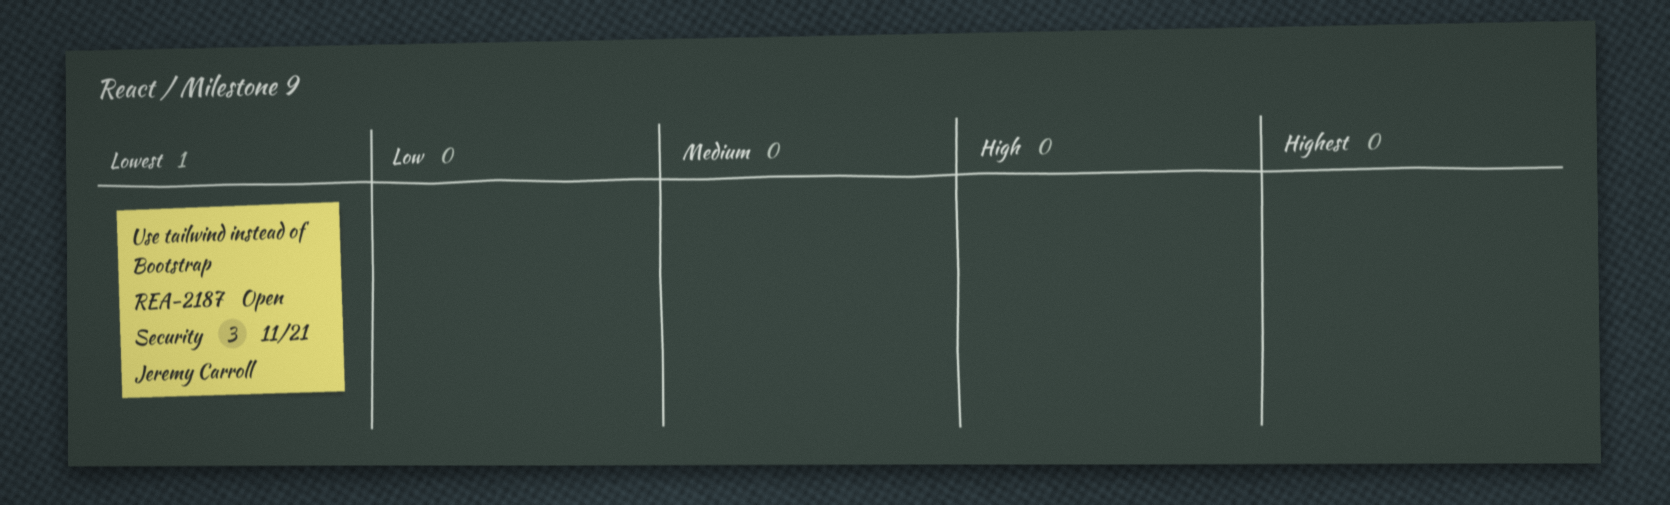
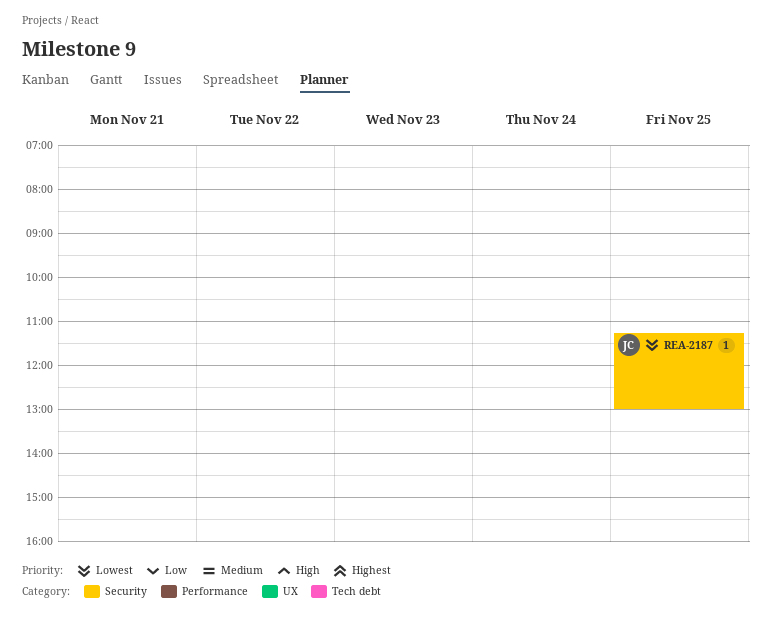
REA-2187, estimate: 3 -> 1
REA-2187, day: Nov 21 -> Nov 25

